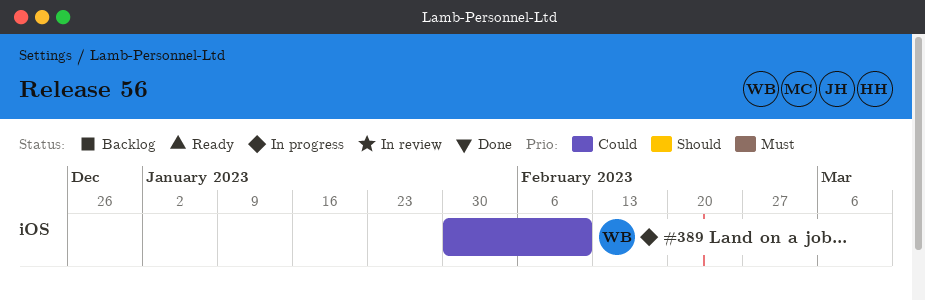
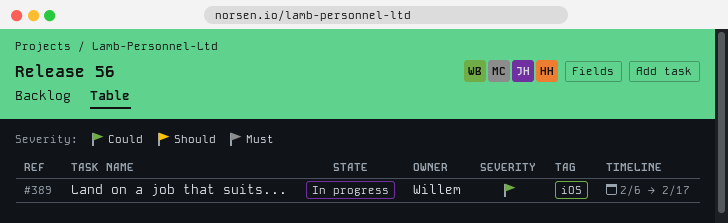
#389, start: Jan 30 -> Feb 6
#389, due: Feb 10 -> Feb 17

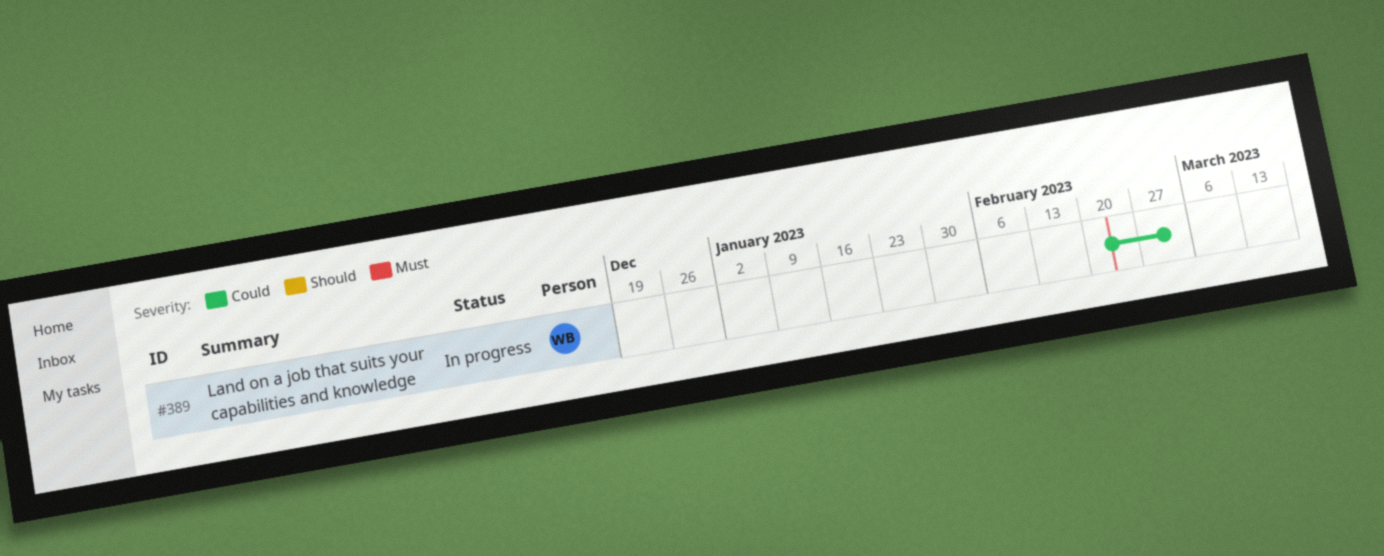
#389, start: Feb 6 -> Feb 20
#389, due: Feb 17 -> Mar 3

